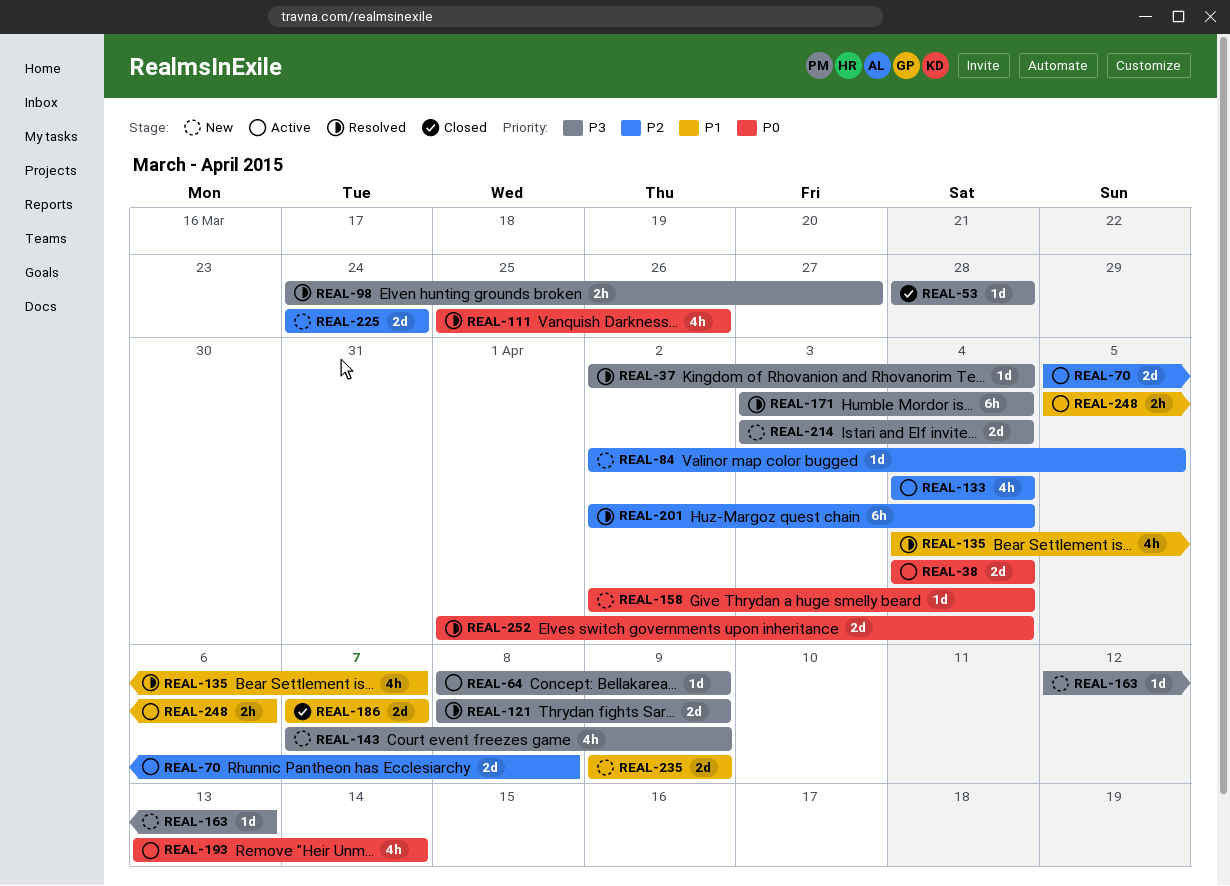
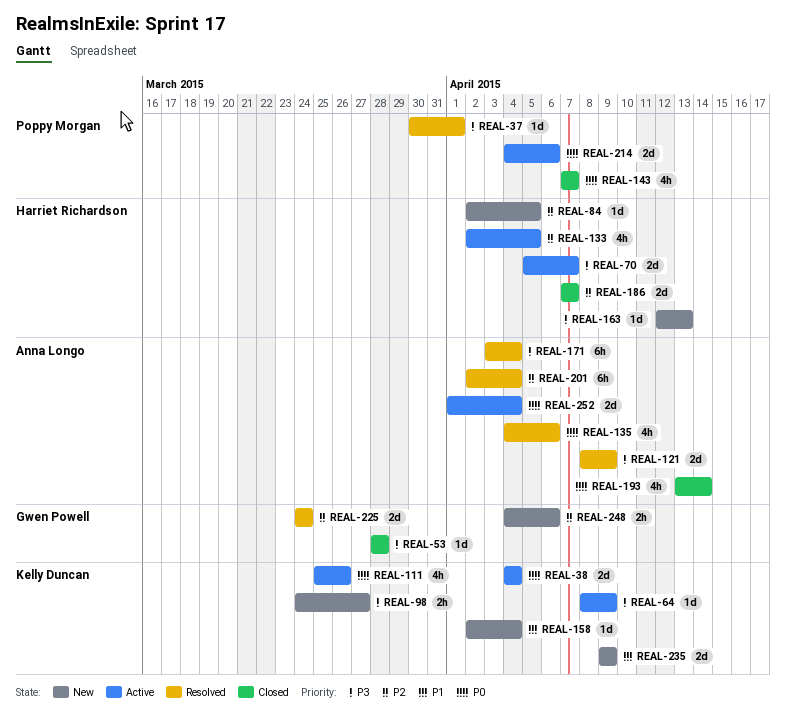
REAL-37, start: Apr 2 -> Mar 30
REAL-37, due: Apr 4 -> Apr 1
REAL-70, priority: P2 -> P3
REAL-70, due: Apr 8 -> Apr 7
REAL-98, status: Resolved -> New
REAL-111, status: Resolved -> Active
REAL-133, start: Apr 4 -> Apr 2
REAL-133, due: Apr 4 -> Apr 5
REAL-135, priority: P1 -> P0
REAL-135, due: Apr 7 -> Apr 6
REAL-143, status: New -> Closed
REAL-143, priority: P3 -> P0
REAL-143, due: Apr 9 -> Apr 7
REAL-158, priority: P0 -> P1
REAL-186, priority: P1 -> P2
REAL-193, status: Active -> Closed
REAL-214, status: New -> Active
REAL-214, priority: P3 -> P0
REAL-214, start: Apr 3 -> Apr 4
REAL-214, due: Apr 4 -> Apr 6
REAL-225, status: New -> Resolved
REAL-248, status: Active -> New
REAL-248, priority: P1 -> P2
REAL-248, start: Apr 5 -> Apr 4
REAL-252, status: Resolved -> Active

